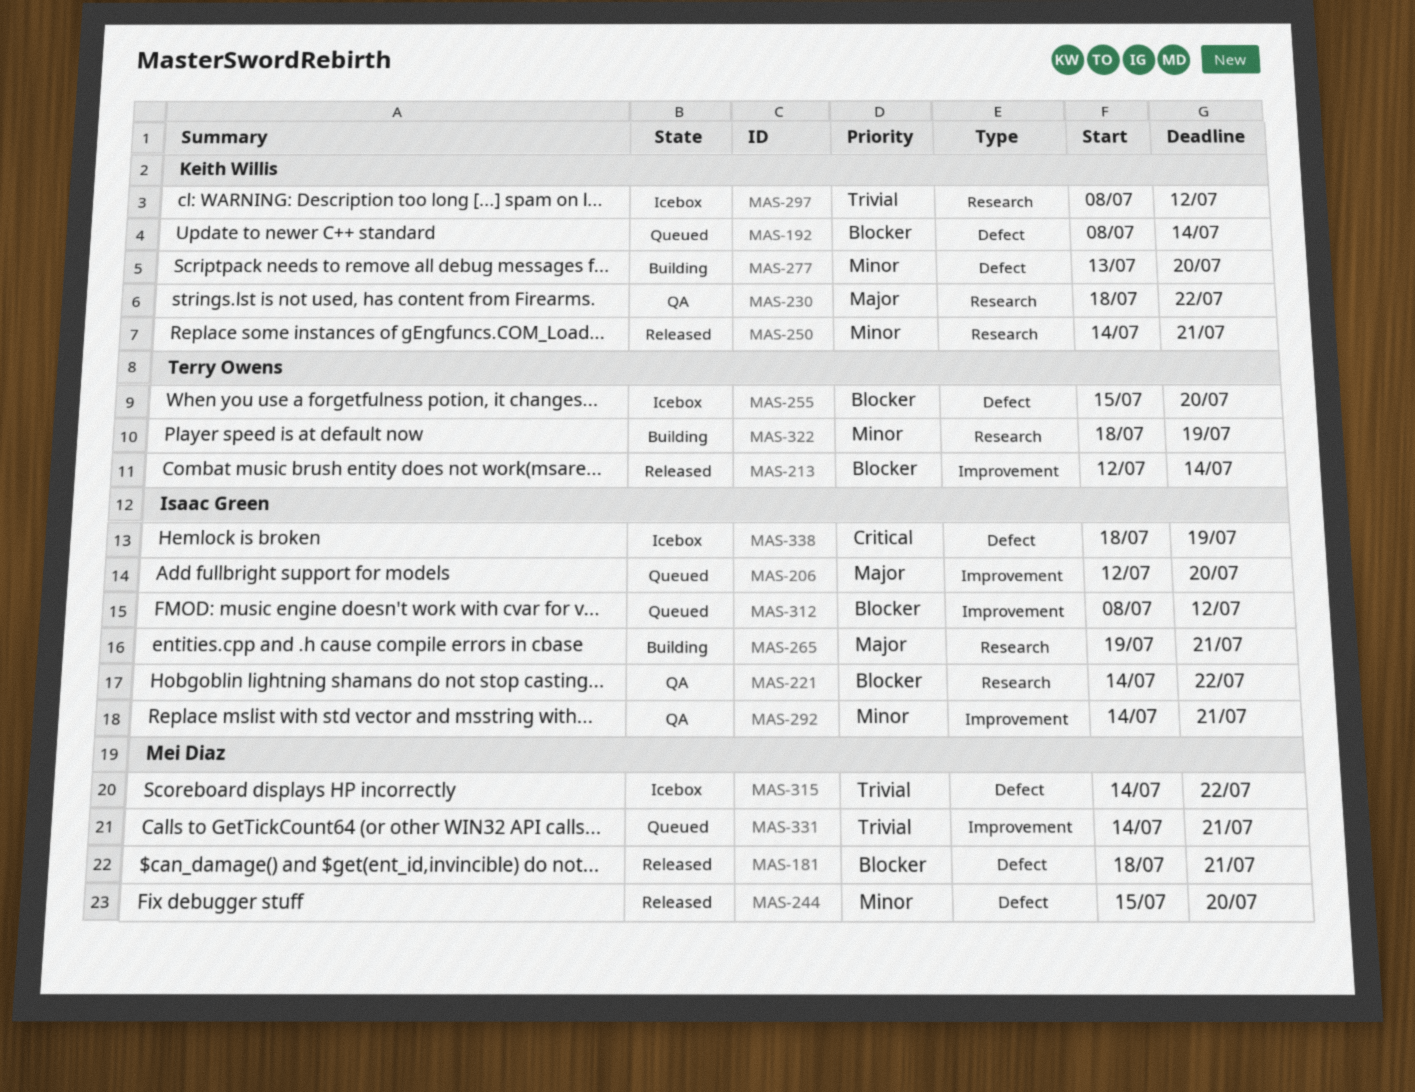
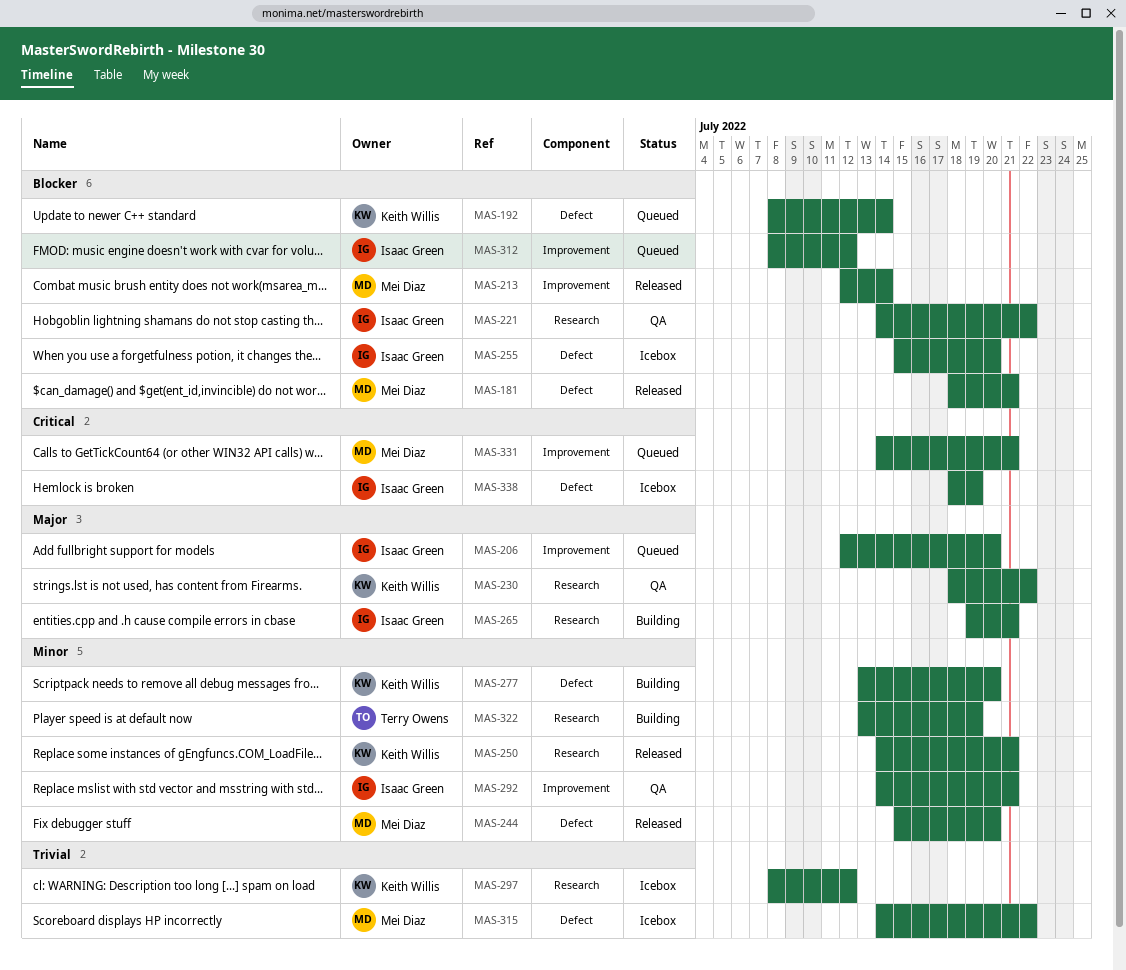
MAS-213, owner: Terry Owens -> Mei Diaz
MAS-255, owner: Terry Owens -> Isaac Green
MAS-322, start: Jul 18 -> Jul 13
MAS-331, priority: Trivial -> Critical

